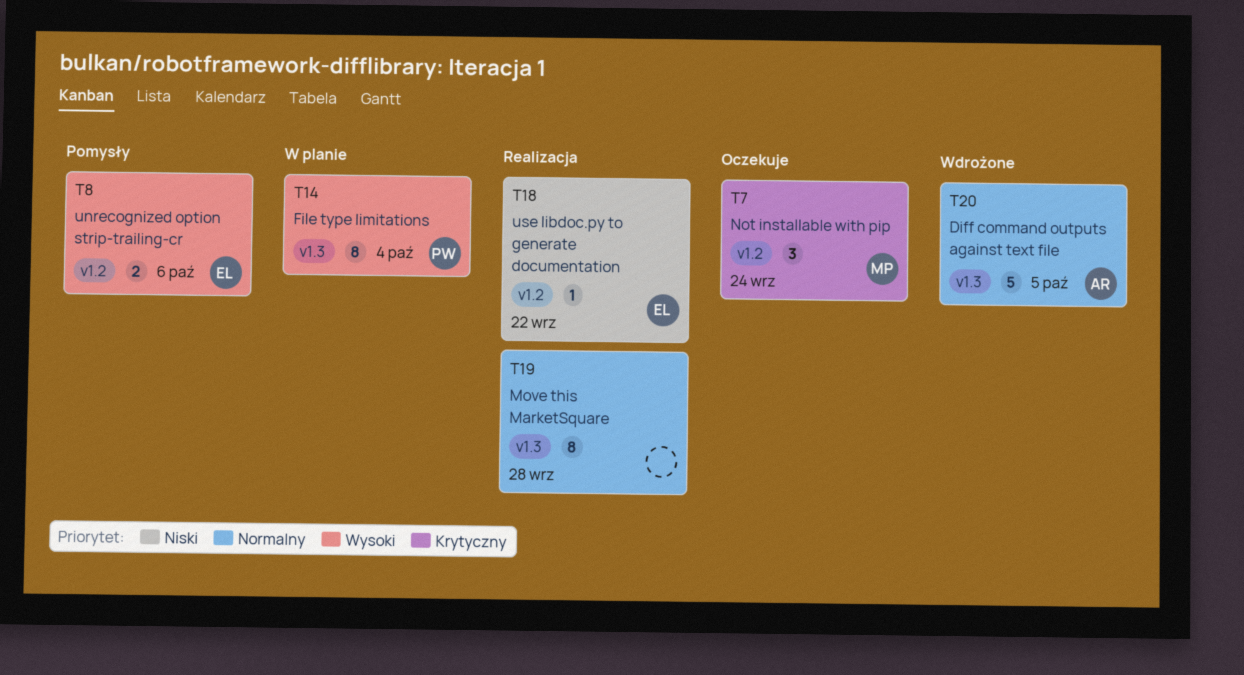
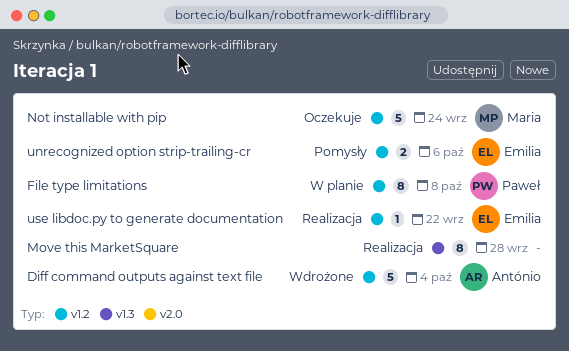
Diff command outputs against text file, label: v1.3 -> v1.2
Diff command outputs against text file, due: Oct 5 -> Oct 4
File type limitations, label: v1.3 -> v1.2
File type limitations, due: Oct 4 -> Oct 8
Not installable with pip, estimate: 3 -> 5

